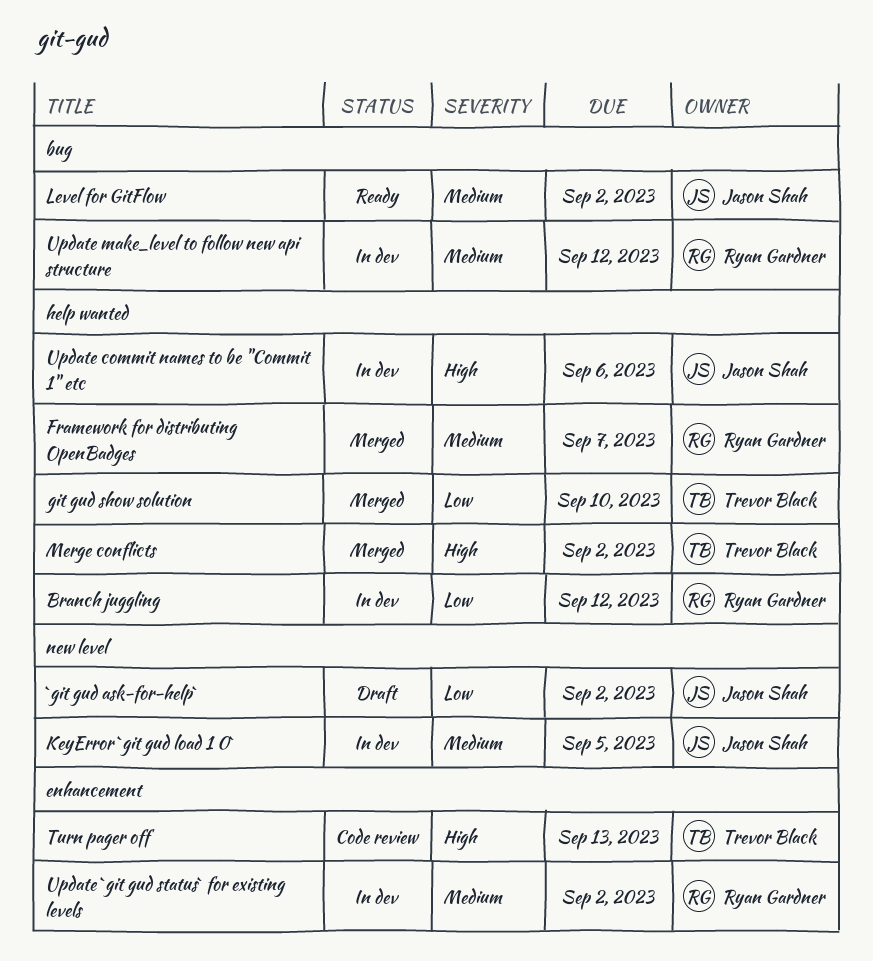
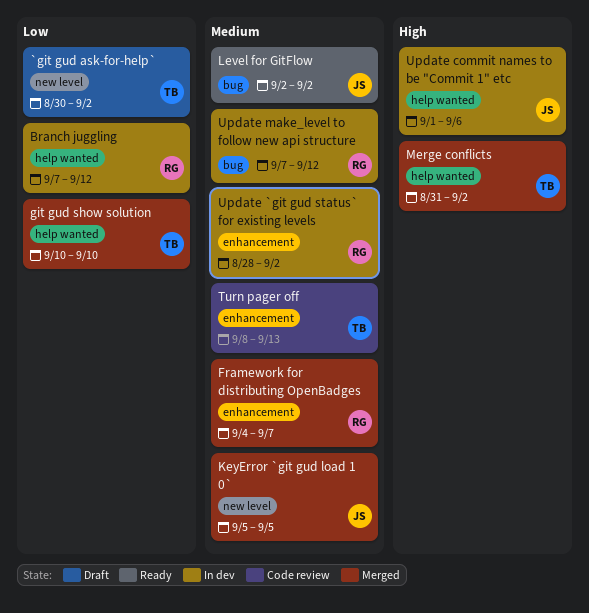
`git gud ask-for-help`, owner: Jason Shah -> Trevor Black
Framework for distributing OpenBadges, label: help wanted -> enhancement
KeyError `git gud load 1 0`, status: In dev -> Merged
Turn pager off, priority: High -> Medium

